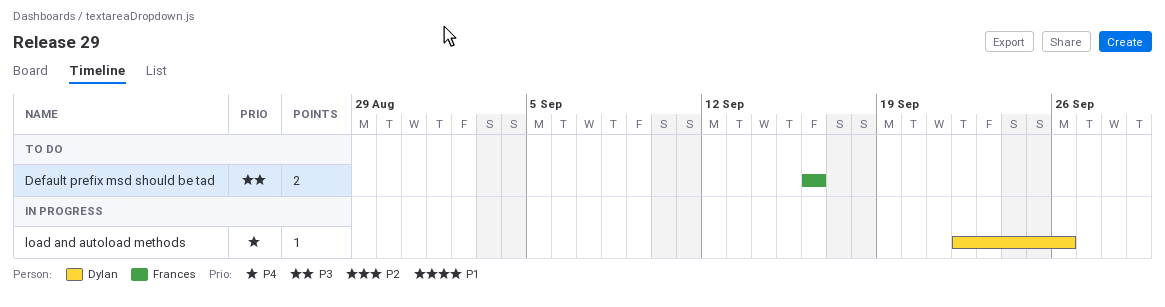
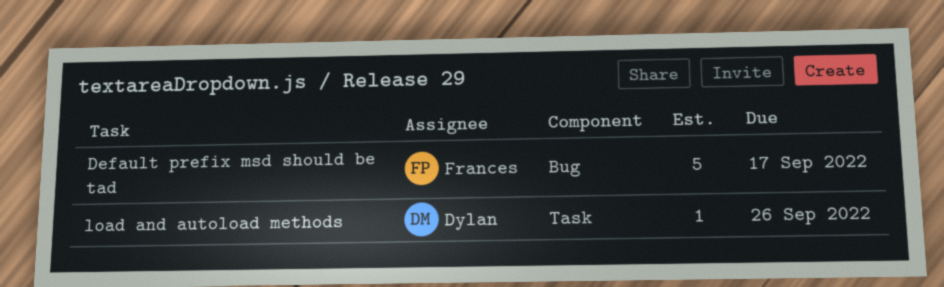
Default prefix msd should be tad, estimate: 2 -> 5
Default prefix msd should be tad, due: Sep 16 -> Sep 17

